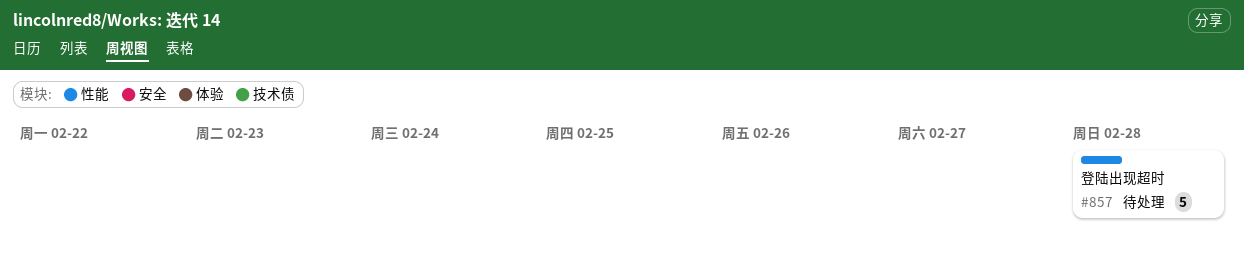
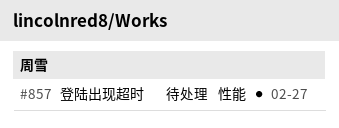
#857, estimate: 5 -> 1
#857, due: Feb 28 -> Feb 27

